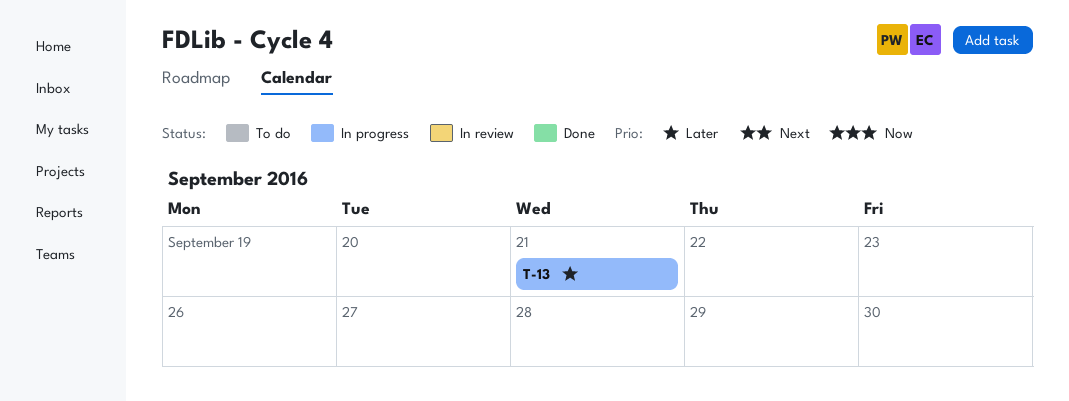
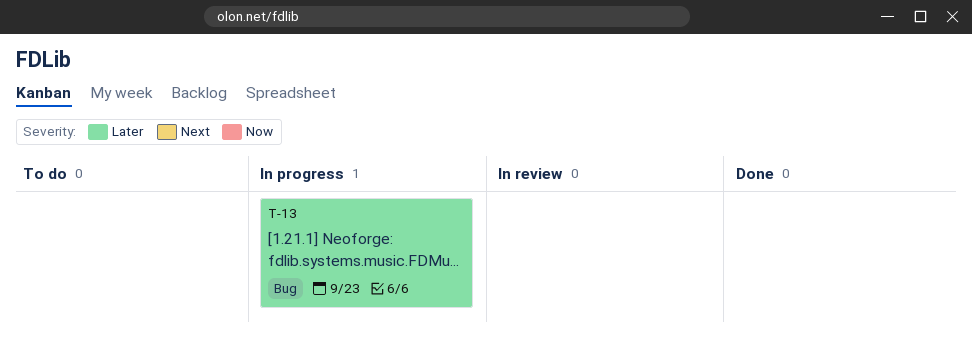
T-13, due: Sep 21 -> Sep 23

